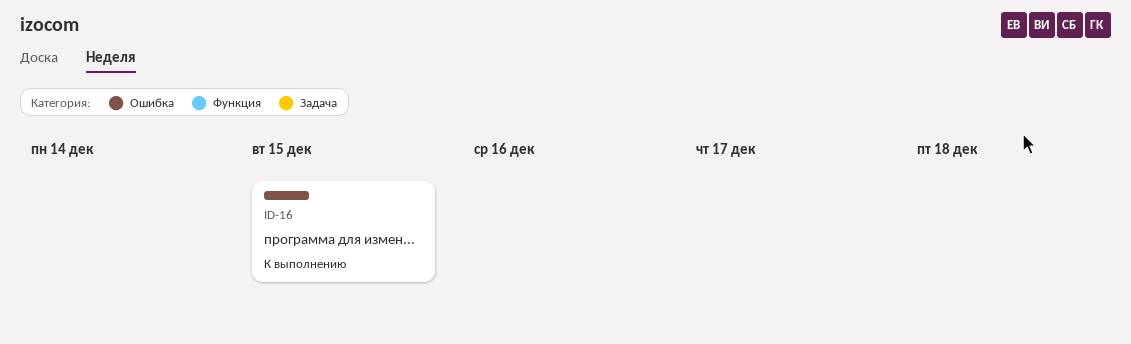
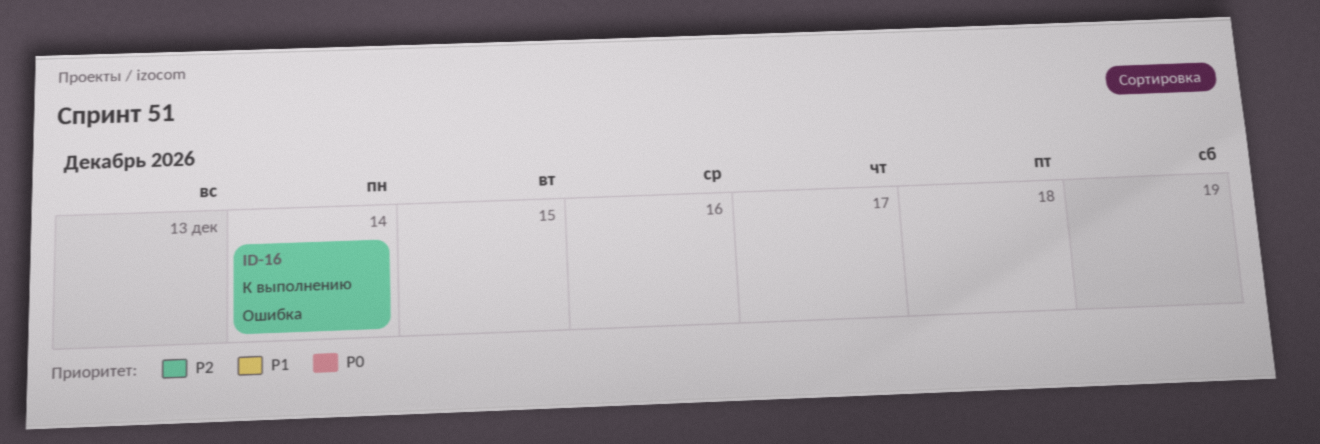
ID-16, due: Dec 15 -> Dec 14

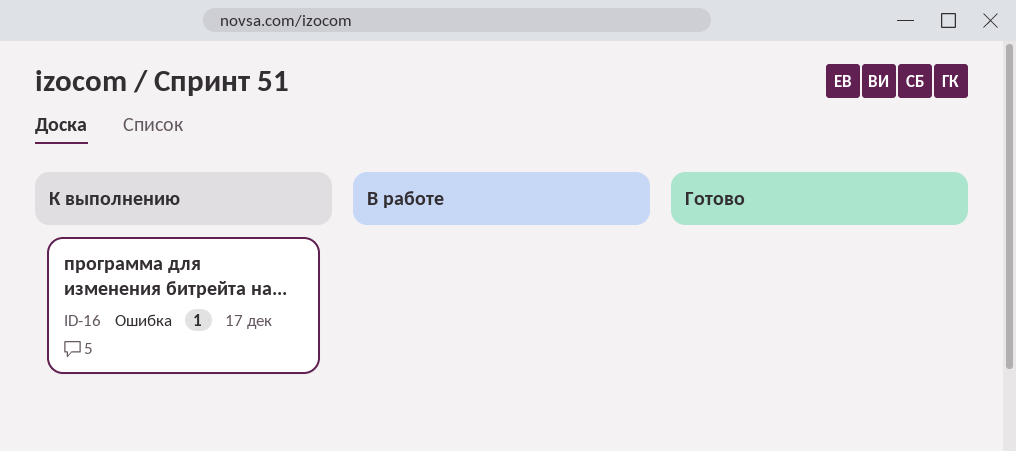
ID-16, due: Dec 14 -> Dec 17

